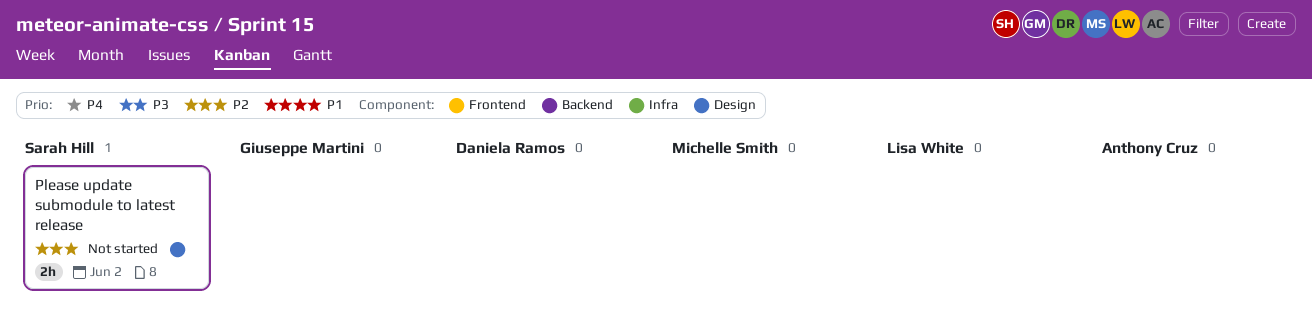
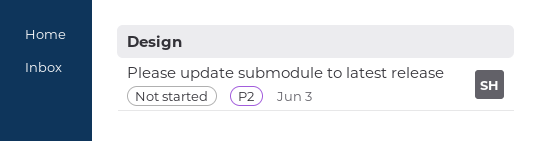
Please update submodule to latest release, due: Jun 2 -> Jun 3

